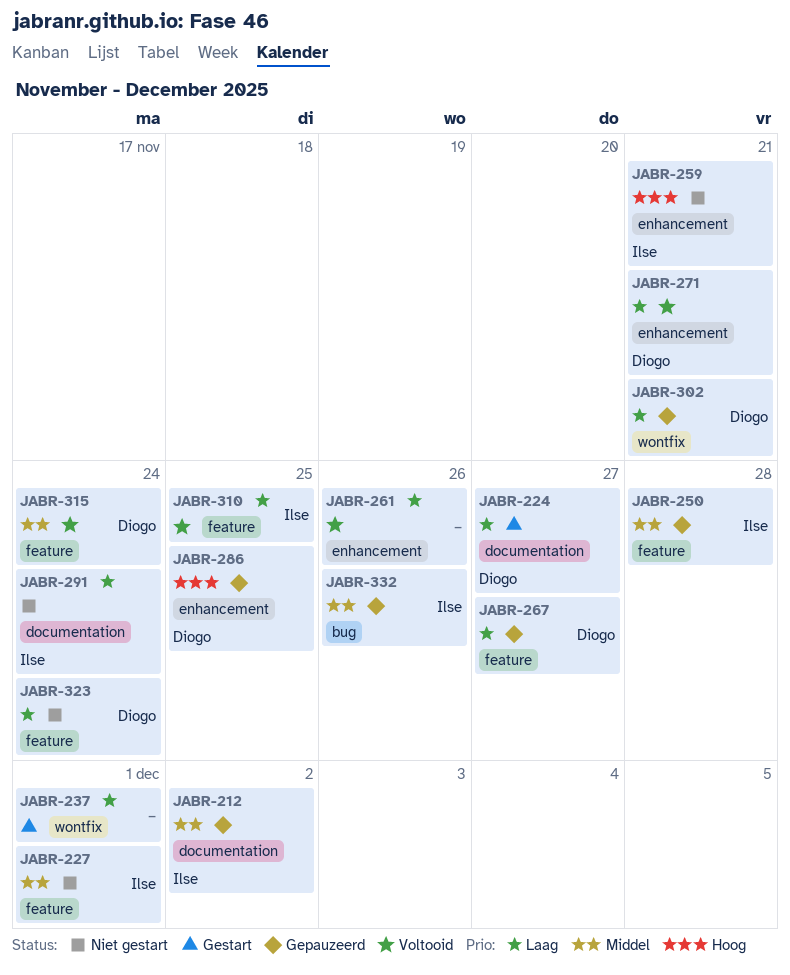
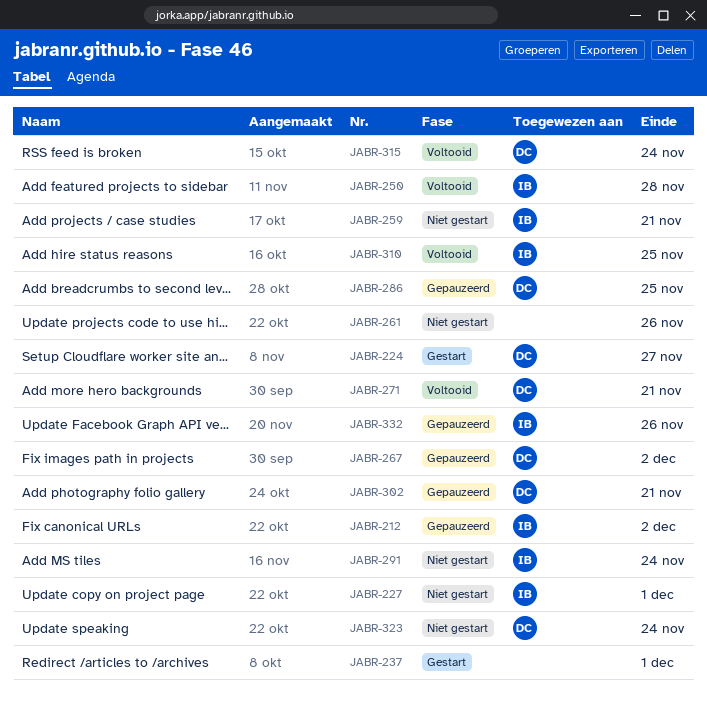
JABR-250, status: Gepauzeerd -> Voltooid
JABR-261, status: Voltooid -> Niet gestart
JABR-267, due: Nov 27 -> Dec 2

